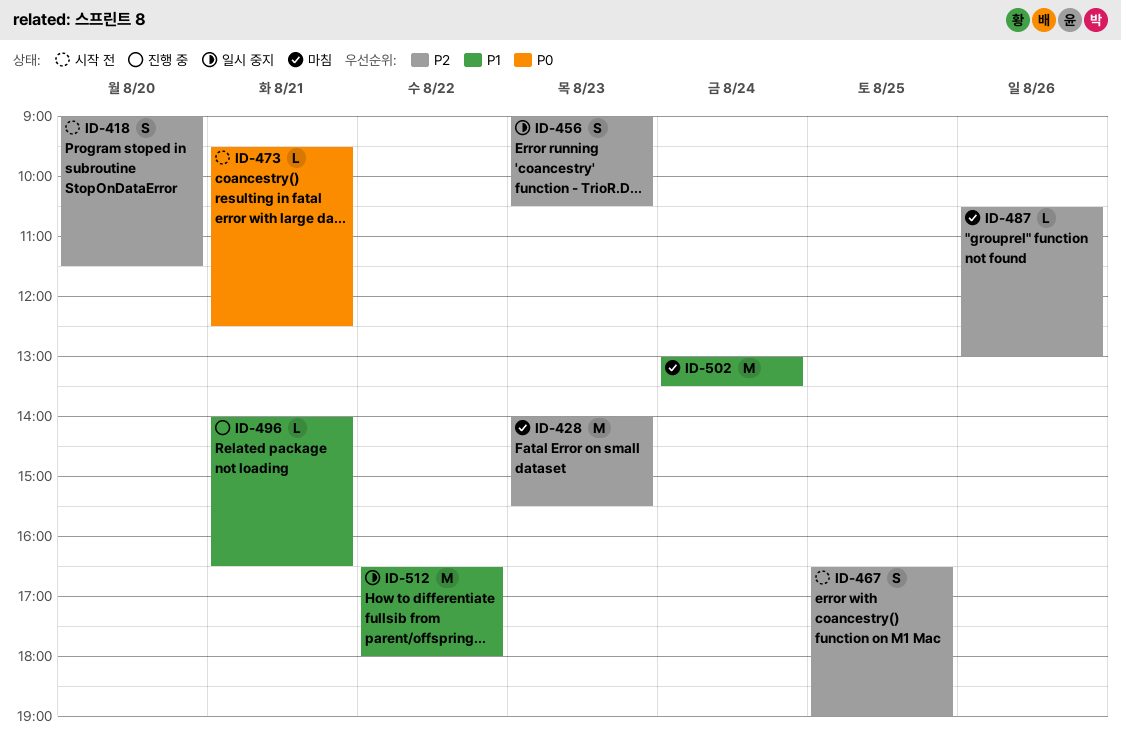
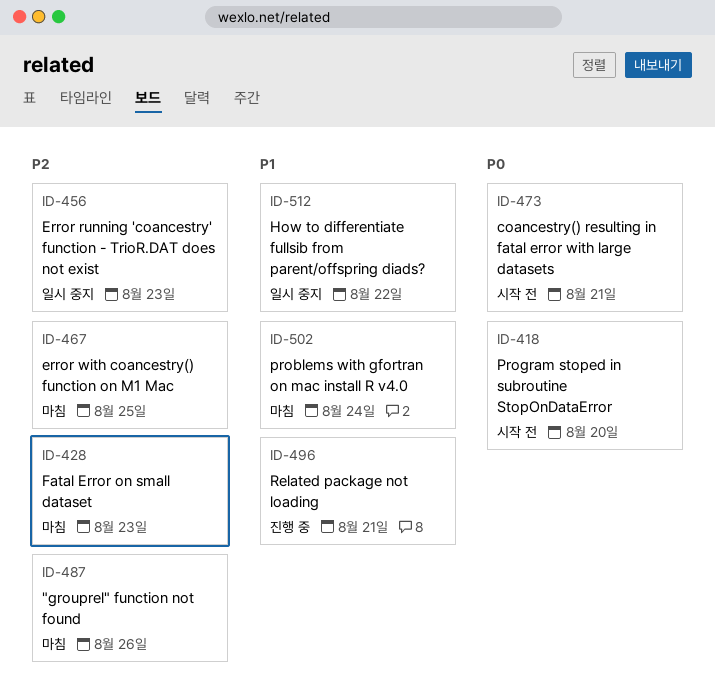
ID-418, priority: P2 -> P0
ID-467, status: 시작 전 -> 마침

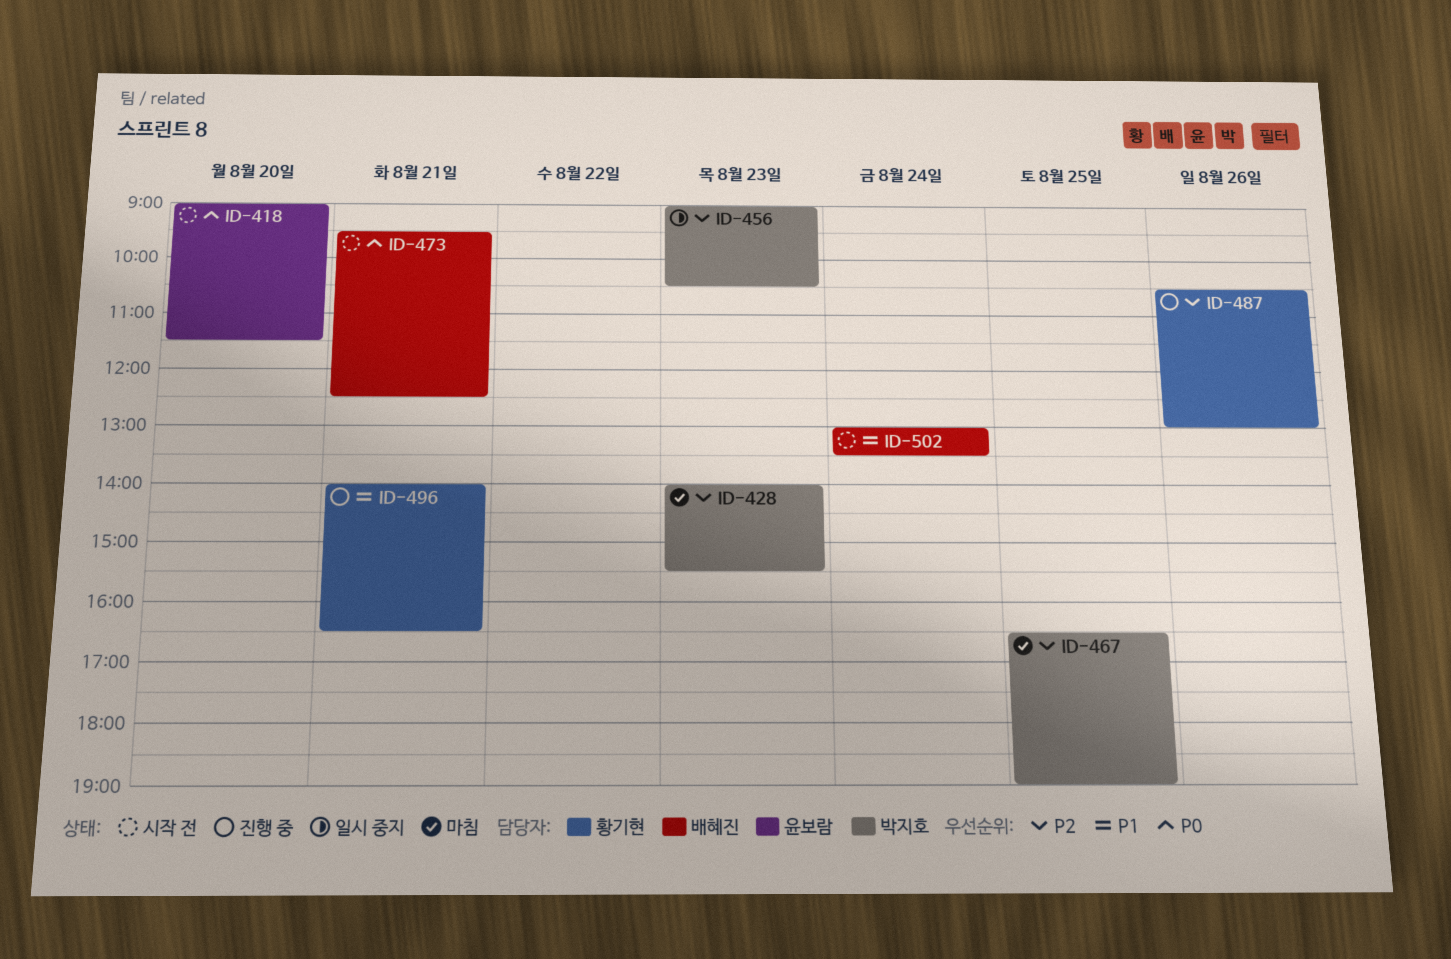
ID-487, status: 마침 -> 진행 중
ID-502, status: 마침 -> 시작 전
ID-512: present -> none

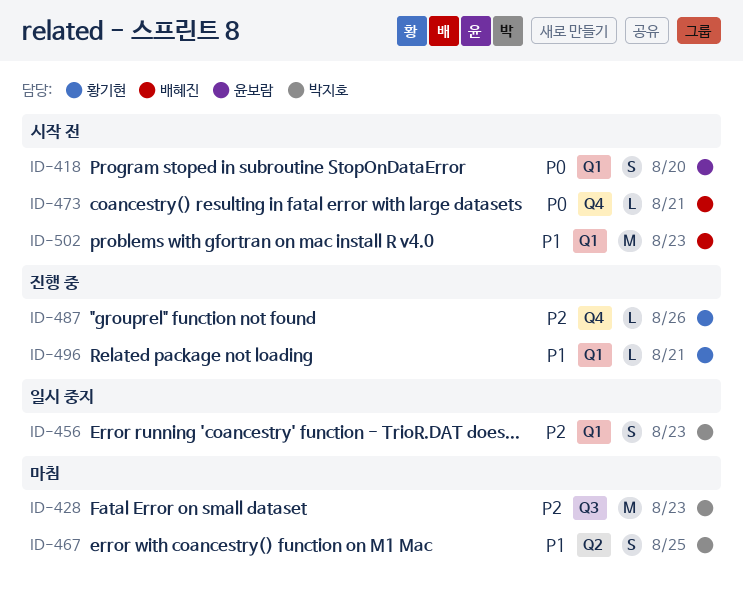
ID-467, priority: P2 -> P1
ID-502, day: Aug 24 -> Aug 23

